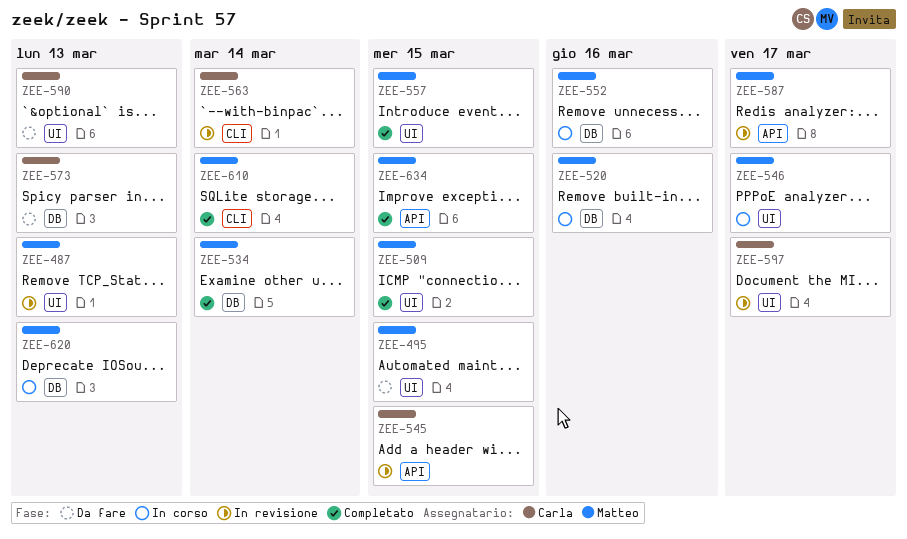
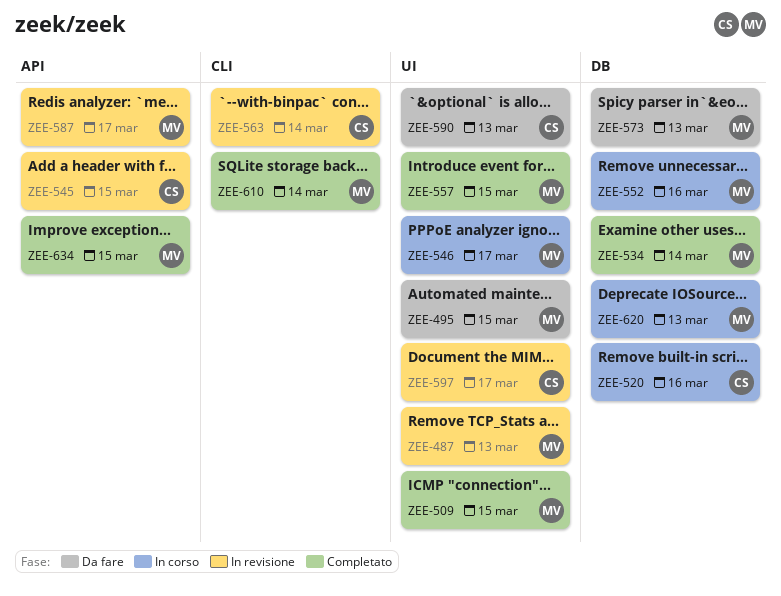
ZEE-520, owner: Matteo -> Carla
ZEE-573, owner: Carla -> Matteo

